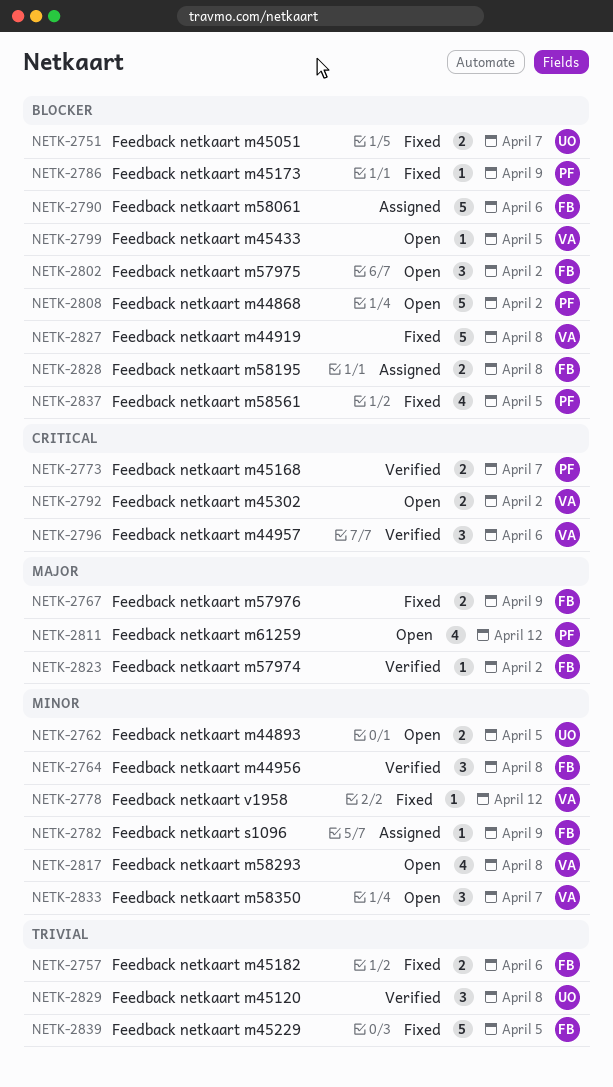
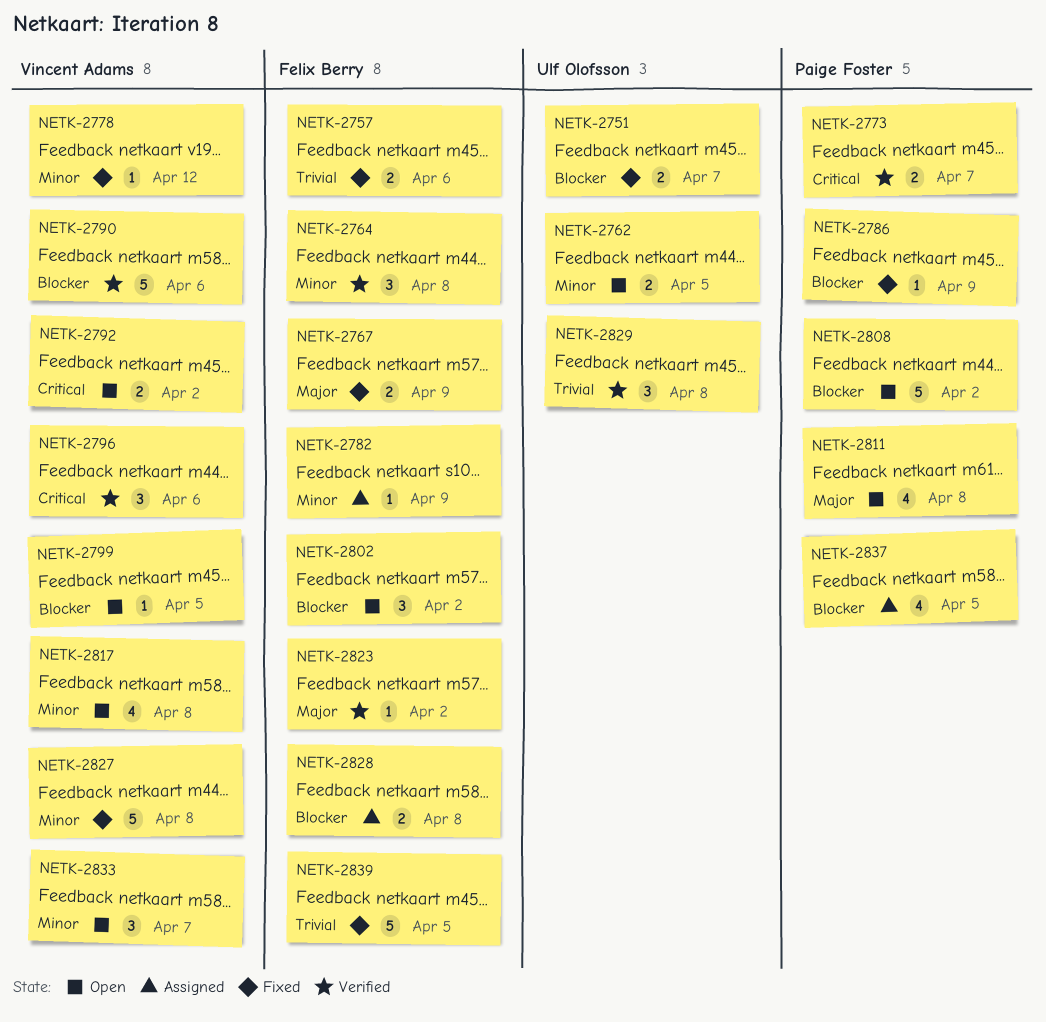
NETK-2790, status: Assigned -> Verified
NETK-2790, owner: Felix Berry -> Vincent Adams
NETK-2811, due: Apr 12 -> Apr 8
NETK-2827, priority: Blocker -> Minor
NETK-2837, status: Fixed -> Assigned

